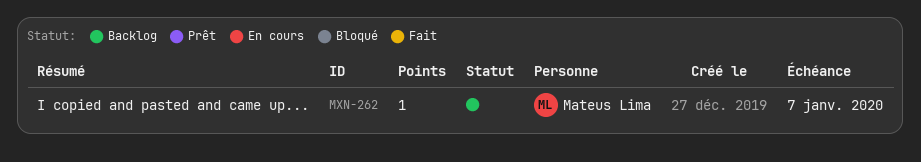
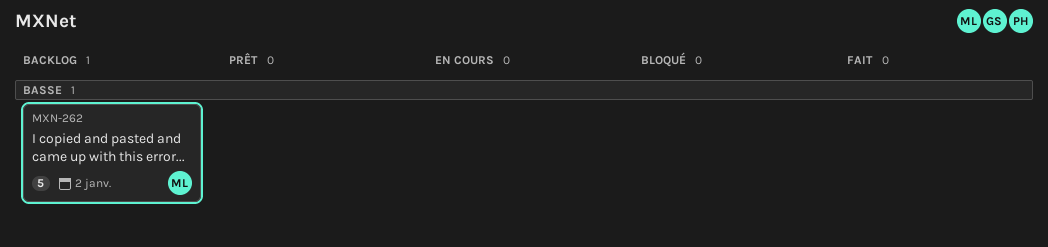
MXN-262, estimate: 1 -> 5
MXN-262, due: Jan 7 -> Jan 2

